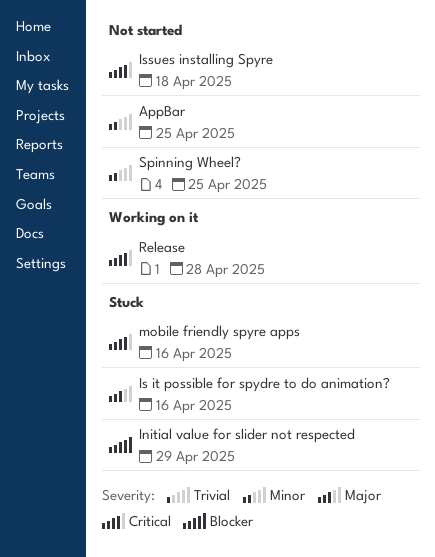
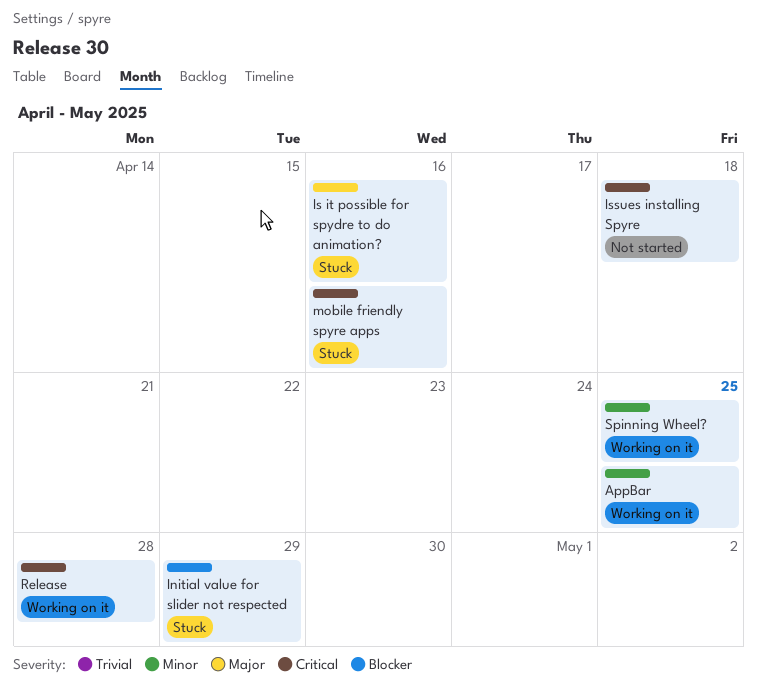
AppBar, status: Not started -> Working on it
Spinning Wheel?, status: Not started -> Working on it

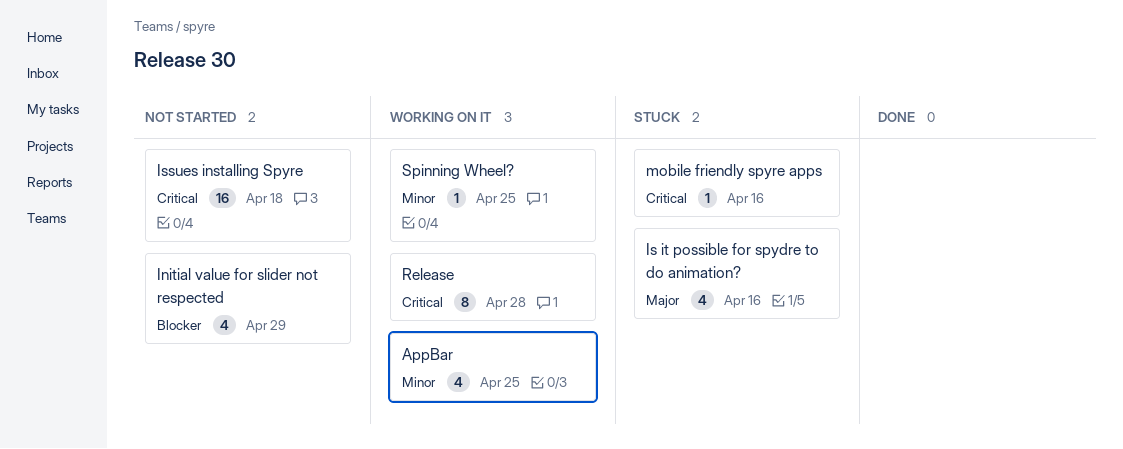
Initial value for slider not respected, status: Stuck -> Not started

